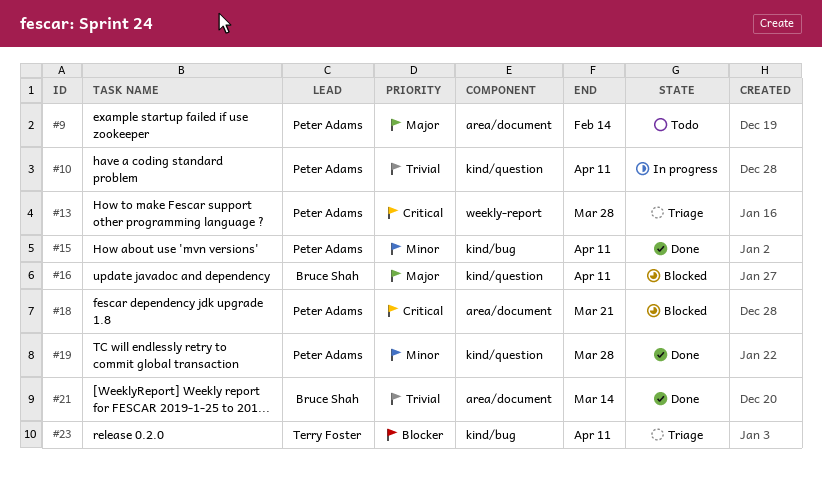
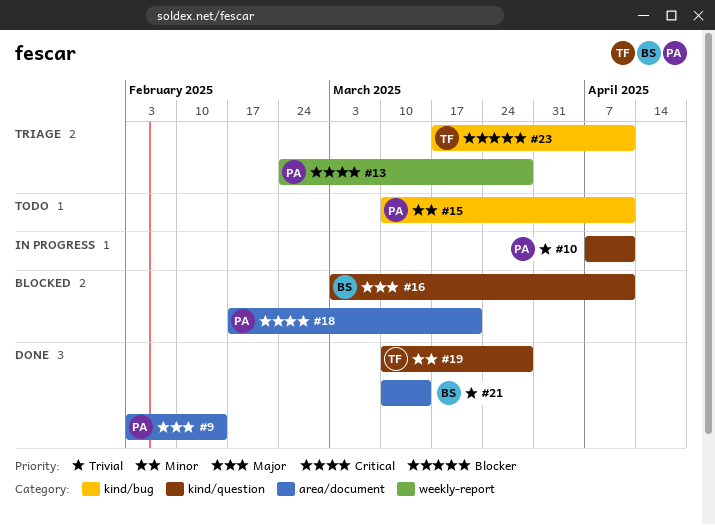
#9, status: Todo -> Done
#15, status: Done -> Todo
#19, owner: Peter Adams -> Terry Foster

